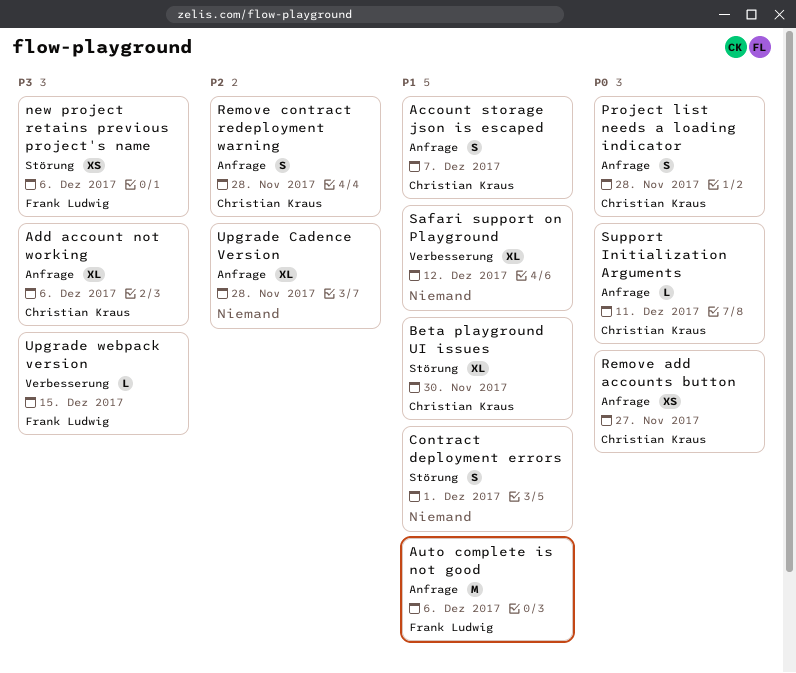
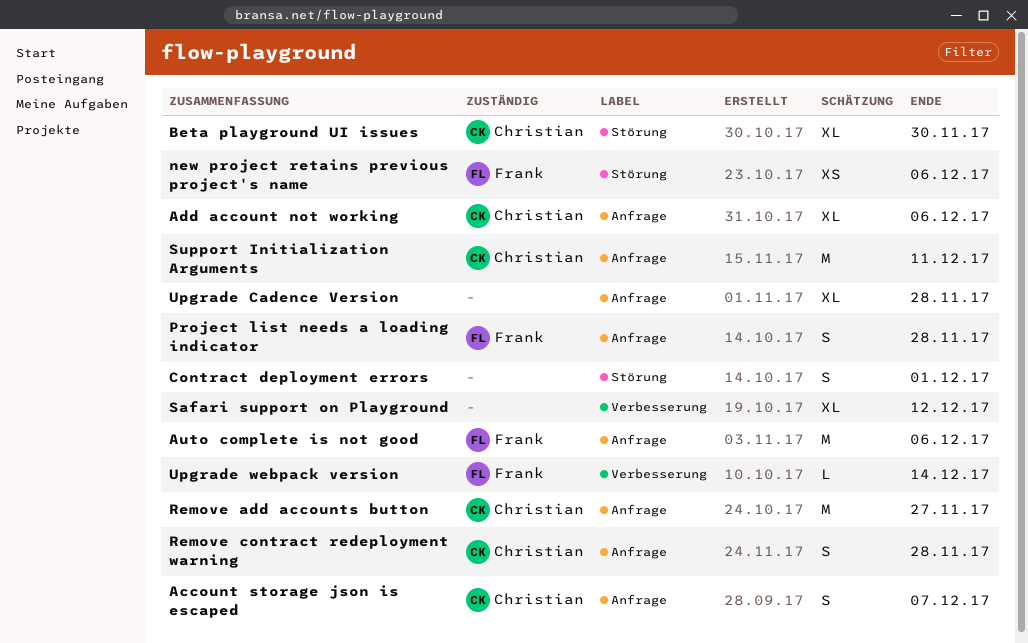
Project list needs a loading indicator, owner: Christian Kraus -> Frank Ludwig
Remove add accounts button, estimate: XS -> M
Support Initialization Arguments, estimate: L -> M
Upgrade webpack version, due: Dec 15 -> Dec 14

